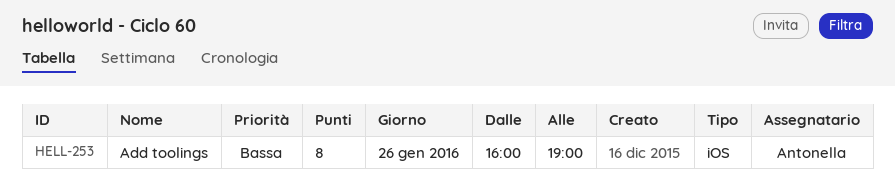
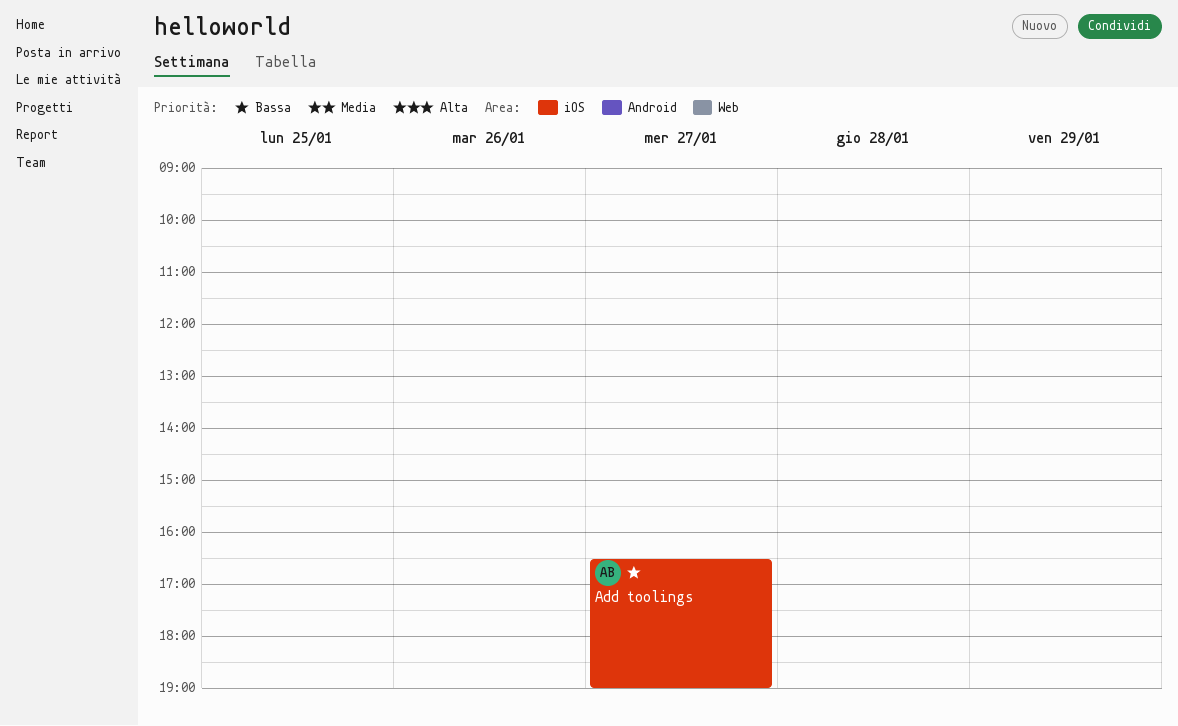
Add toolings, day: Jan 26 -> Jan 27
Add toolings, begins: 16:00 -> 16:30

